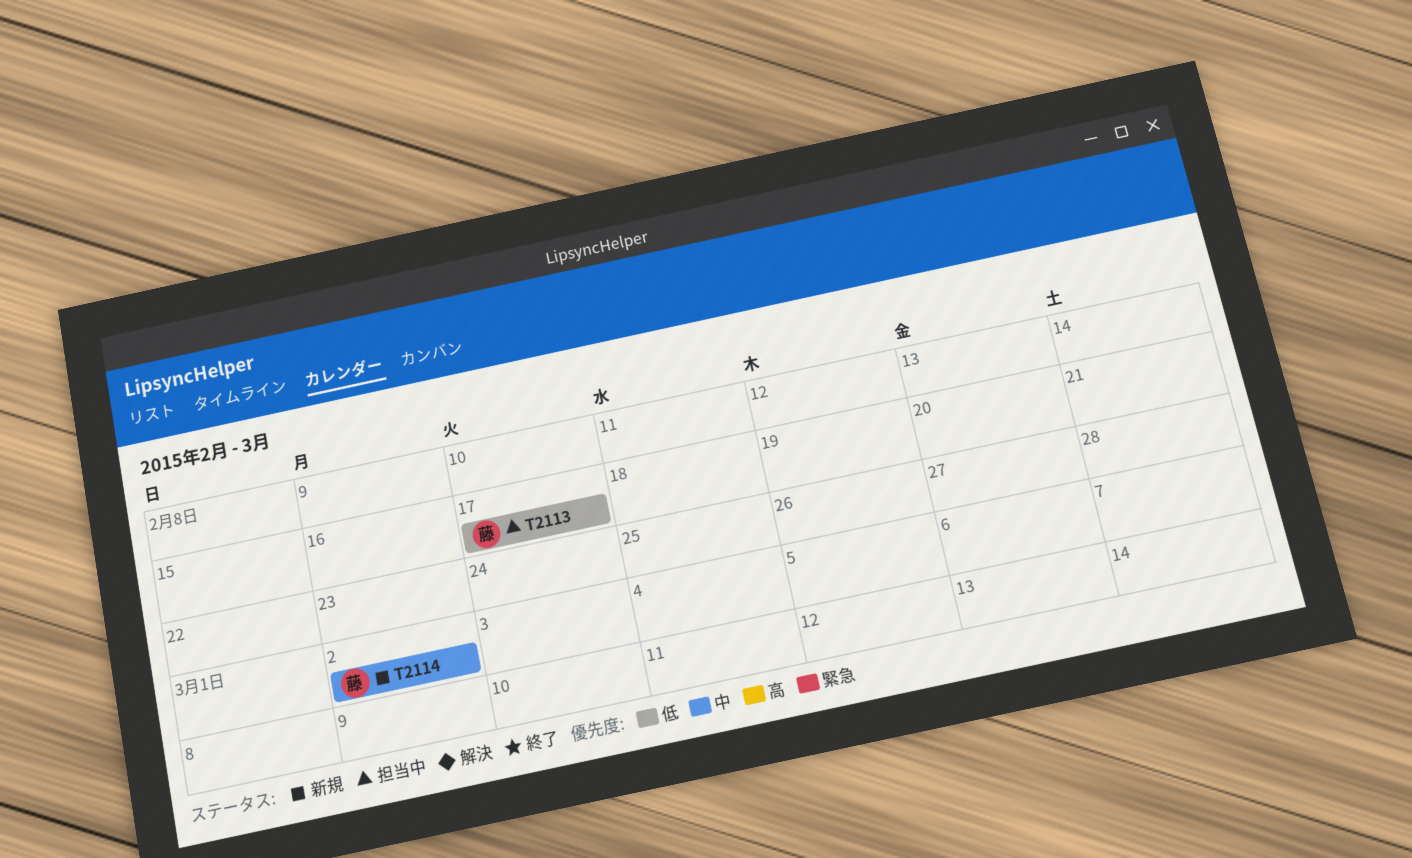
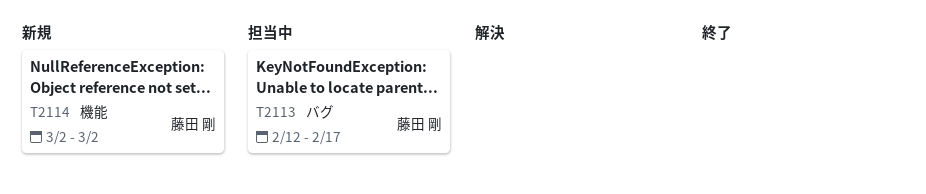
T2113, start: Feb 17 -> Feb 12

